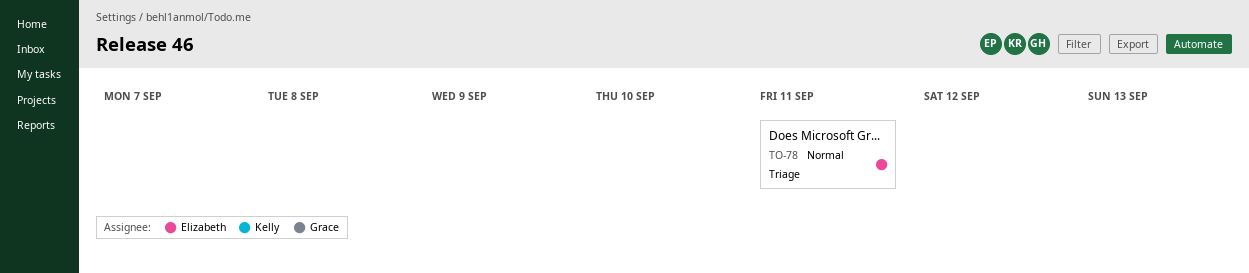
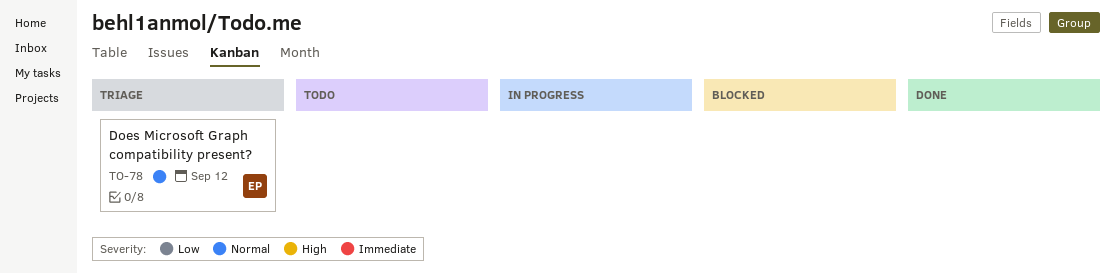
TO-78, due: Sep 11 -> Sep 12

